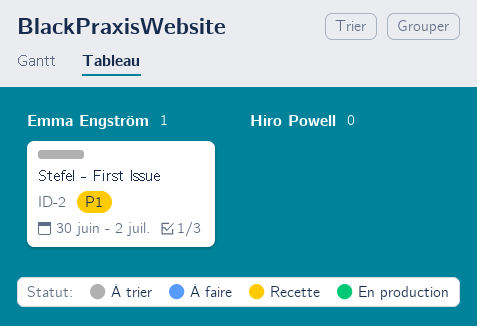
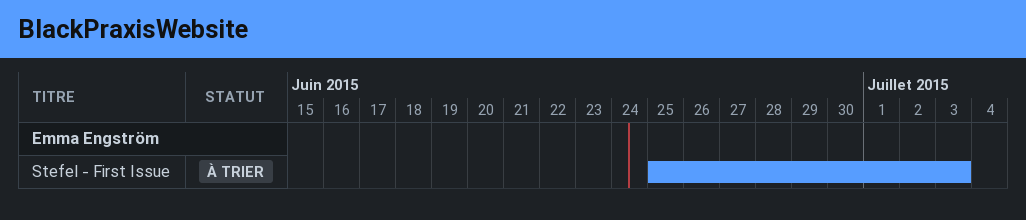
Stefel - First Issue, start: Jun 30 -> Jun 25
Stefel - First Issue, due: Jul 2 -> Jul 3

